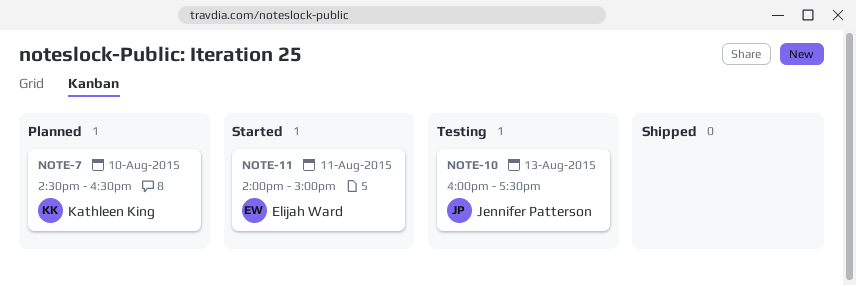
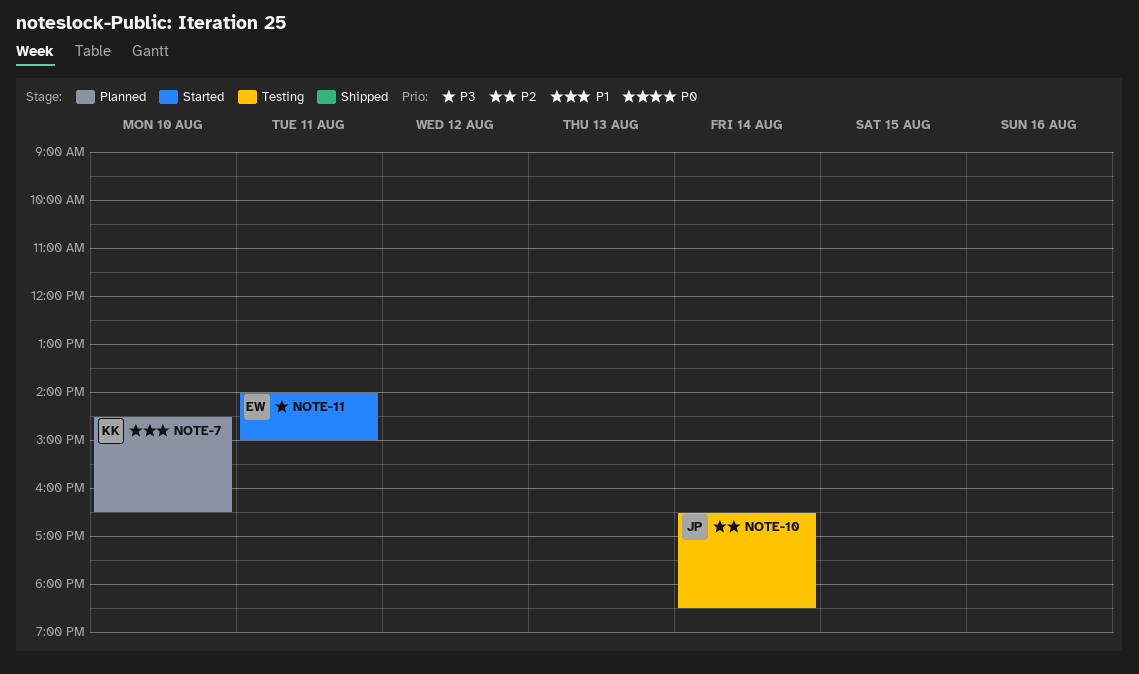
NOTE-10, day: Aug 13 -> Aug 14
NOTE-10, begins: 16:00 -> 16:30
NOTE-10, ends: 17:30 -> 18:30

